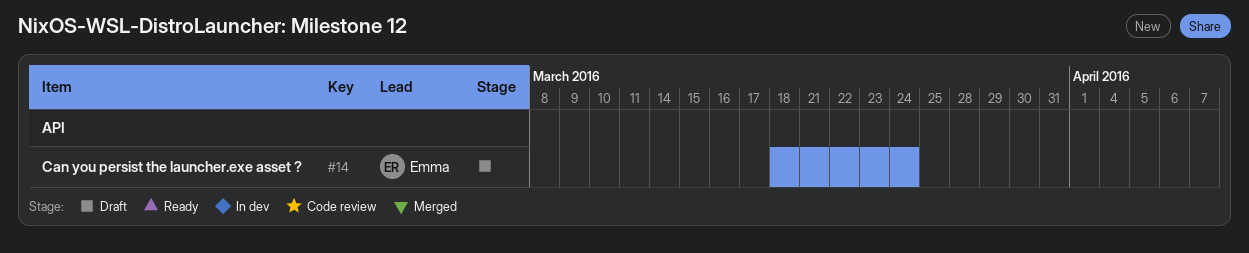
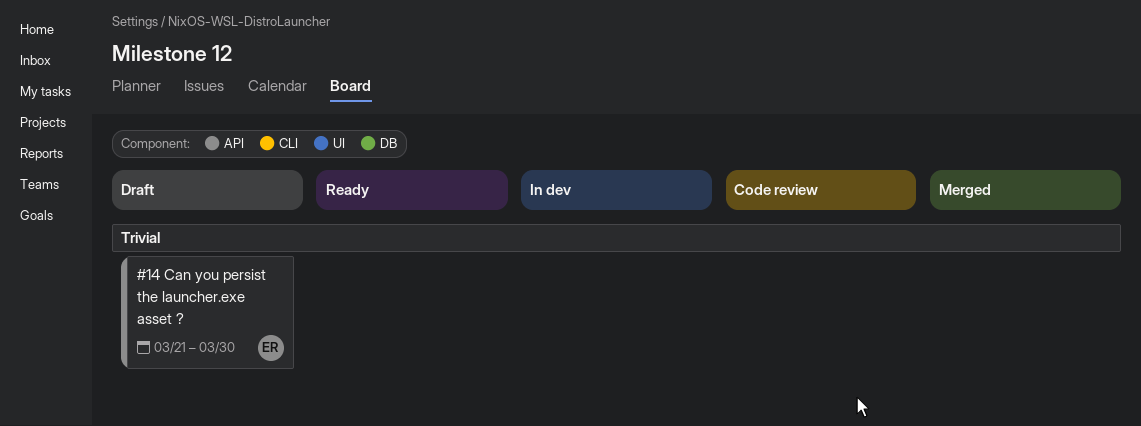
#14, start: Mar 18 -> Mar 21
#14, due: Mar 24 -> Mar 30

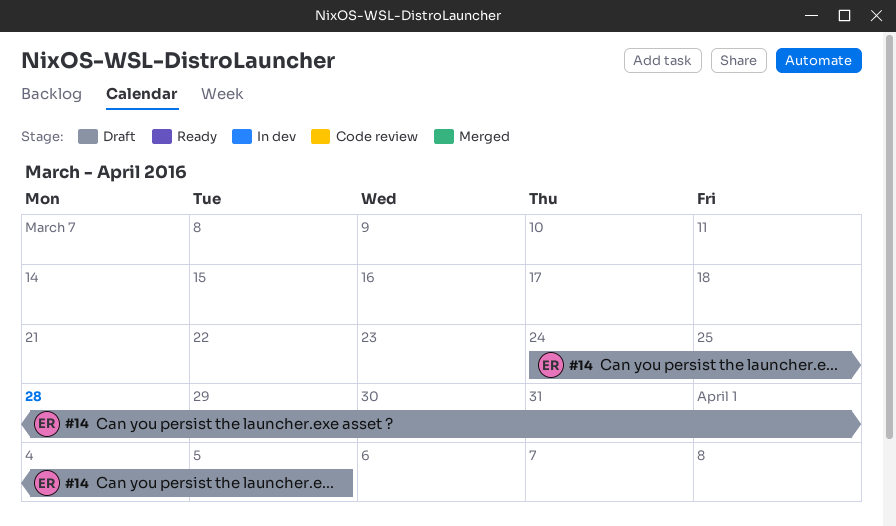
#14, start: Mar 21 -> Mar 24
#14, due: Mar 30 -> Apr 5

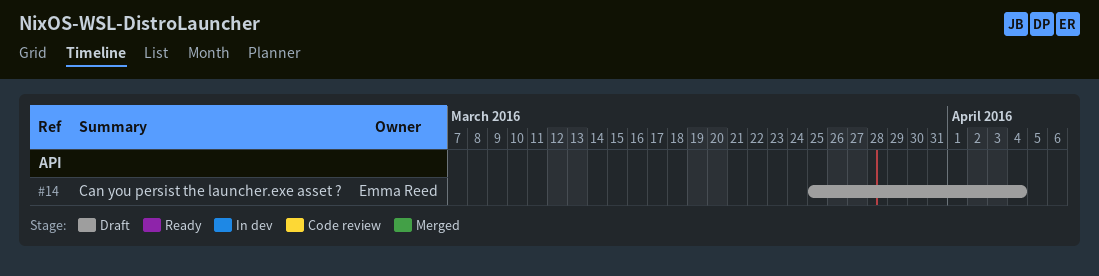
#14, start: Mar 24 -> Mar 25
#14, due: Apr 5 -> Apr 4

